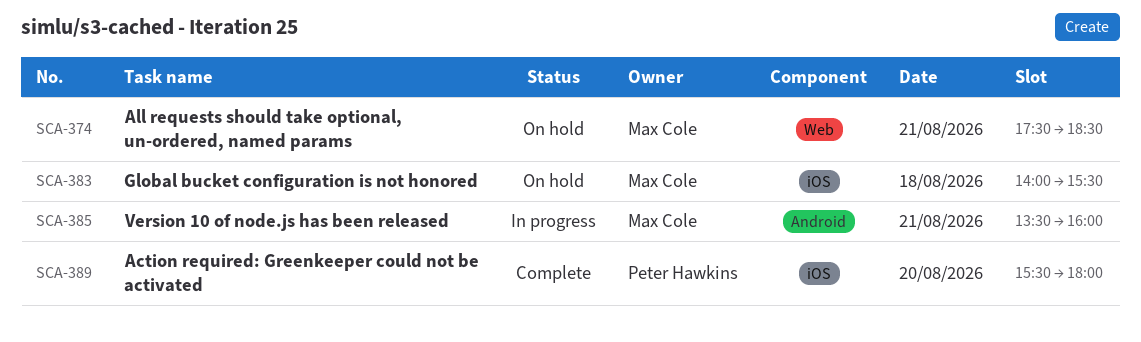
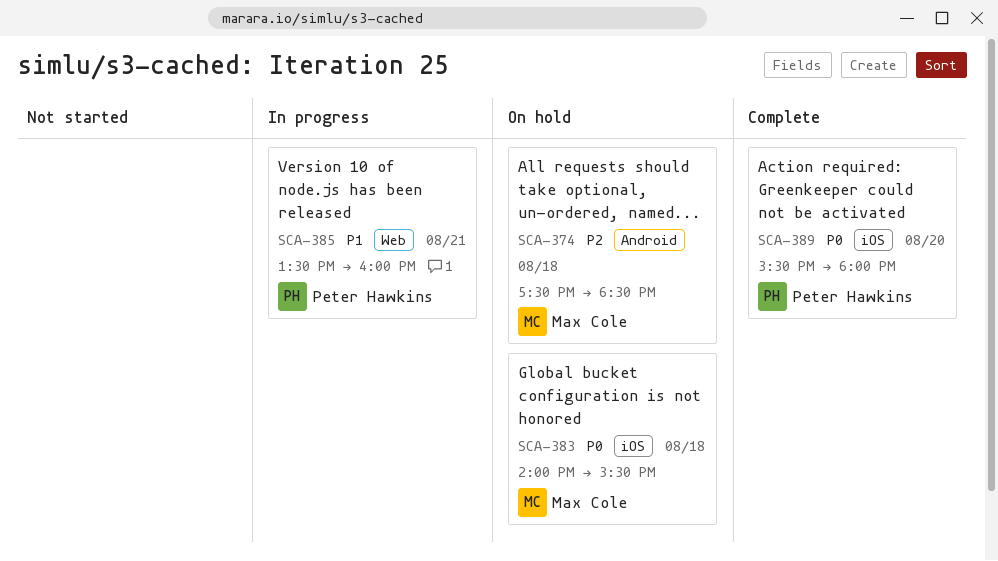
SCA-374, label: Web -> Android
SCA-374, day: Aug 21 -> Aug 18
SCA-385, owner: Max Cole -> Peter Hawkins
SCA-385, label: Android -> Web

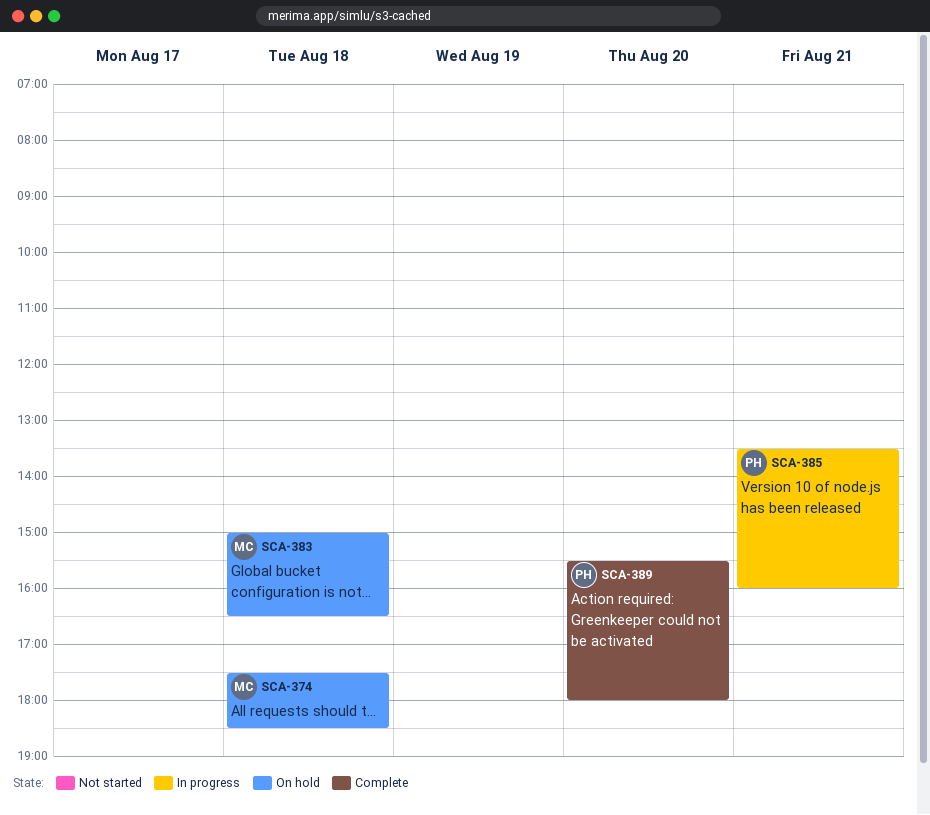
SCA-383, begins: 14:00 -> 15:00
SCA-383, ends: 15:30 -> 16:30

